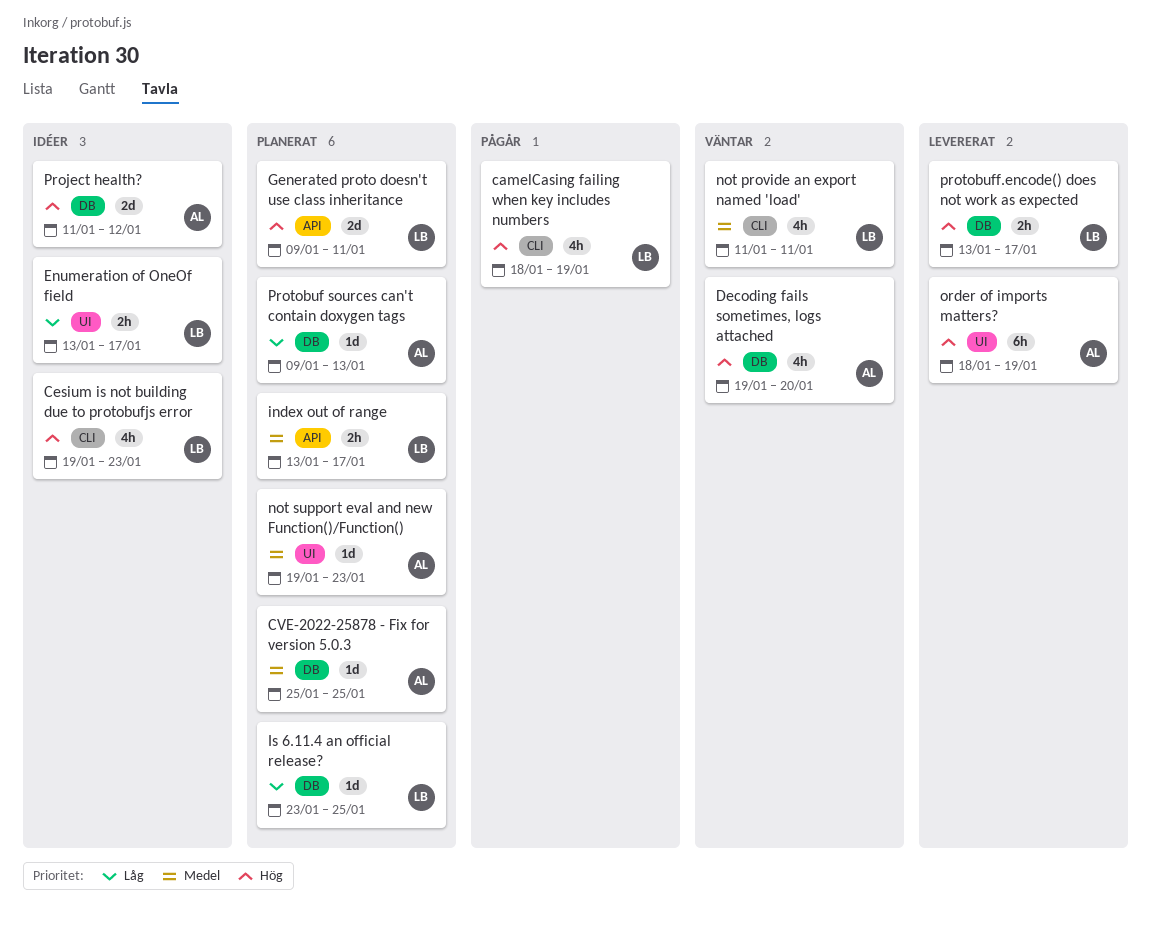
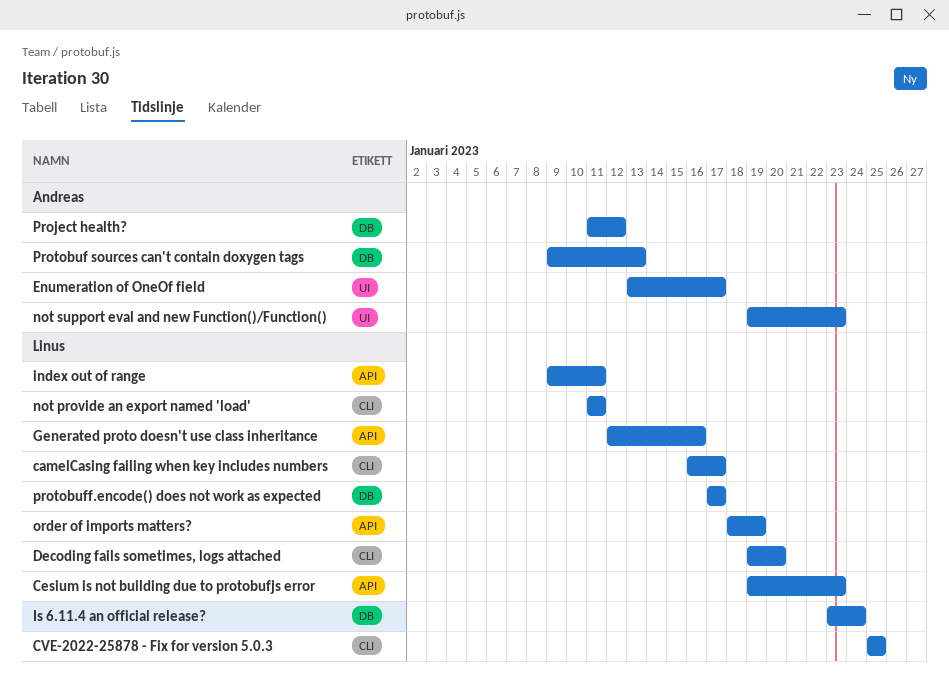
camelCasing failing when key includes numbers, start: Jan 18 -> Jan 16
camelCasing failing when key includes numbers, due: Jan 19 -> Jan 17
Cesium is not building due to protobufjs error, label: CLI -> API
CVE-2022-25878 - Fix for version 5.0.3, owner: Andreas -> Linus
CVE-2022-25878 - Fix for version 5.0.3, label: DB -> CLI
Decoding fails sometimes, logs attached, owner: Andreas -> Linus
Decoding fails sometimes, logs attached, label: DB -> CLI
Enumeration of OneOf field, owner: Linus -> Andreas
Generated proto doesn't use class inheritance, start: Jan 9 -> Jan 12
Generated proto doesn't use class inheritance, due: Jan 11 -> Jan 16
index out of range, start: Jan 13 -> Jan 9
index out of range, due: Jan 17 -> Jan 11
Is 6.11.4 an official release?, due: Jan 25 -> Jan 24
order of imports matters?, owner: Andreas -> Linus
order of imports matters?, label: UI -> API
protobuff.encode() does not work as expected, start: Jan 13 -> Jan 17

